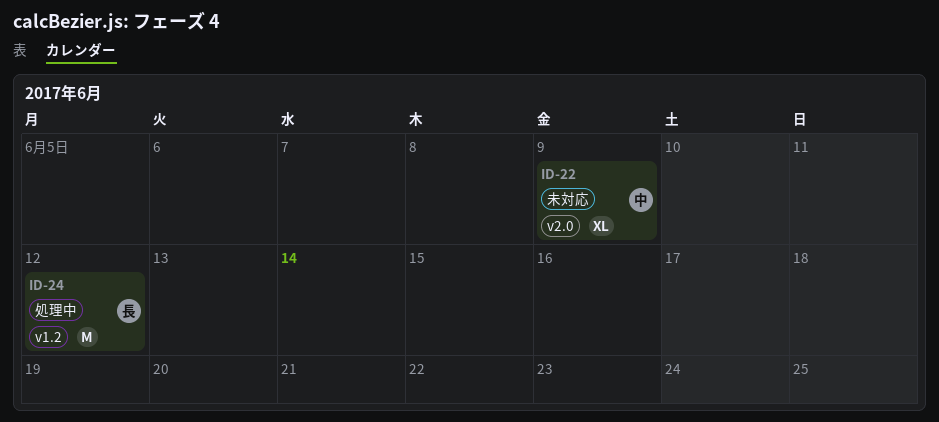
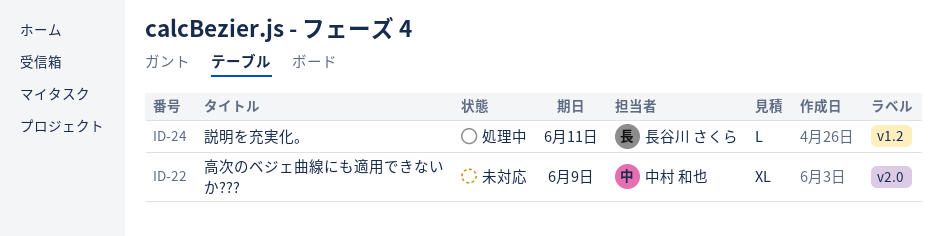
ID-24, estimate: M -> L
ID-24, due: Jun 12 -> Jun 11

